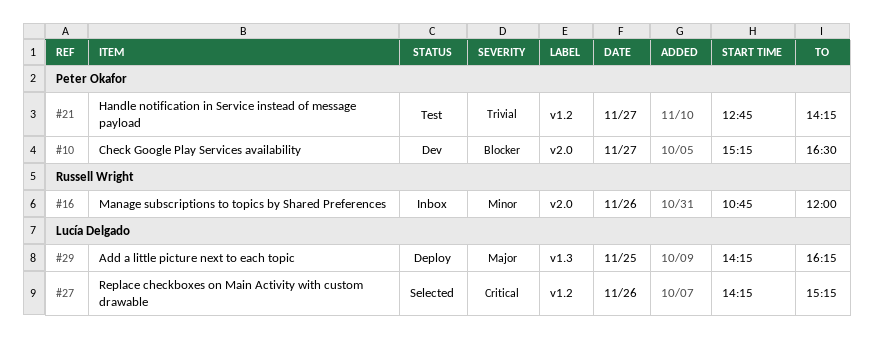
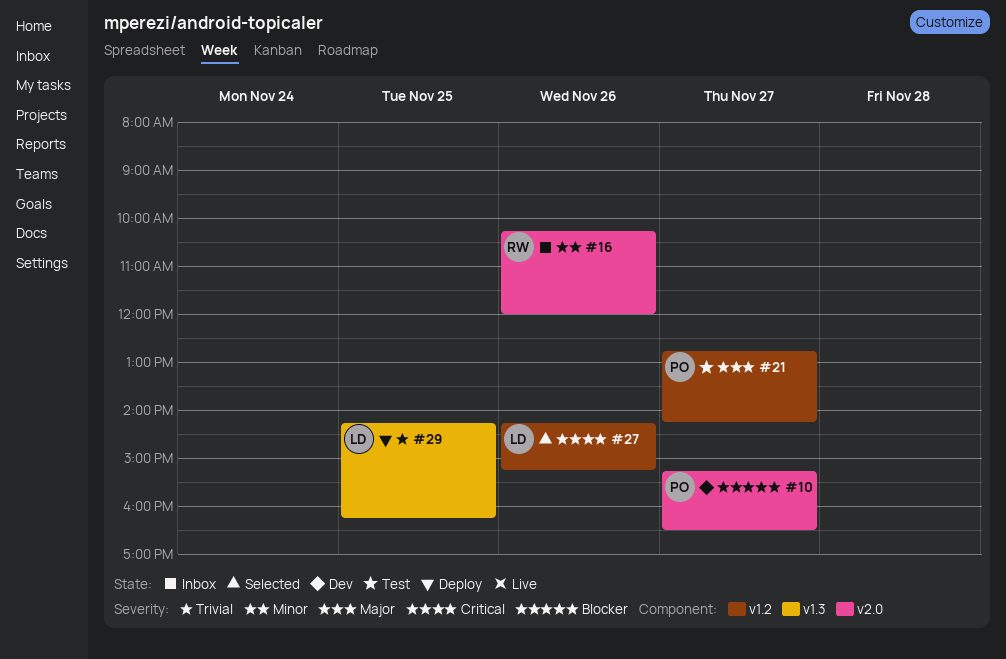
#16, begins: 10:45 -> 10:15
#21, priority: Trivial -> Major
#29, priority: Major -> Trivial

